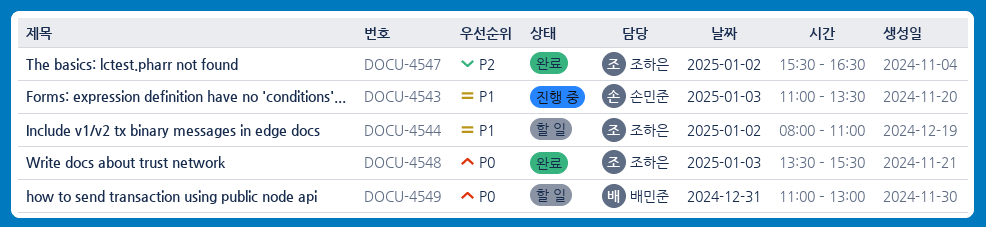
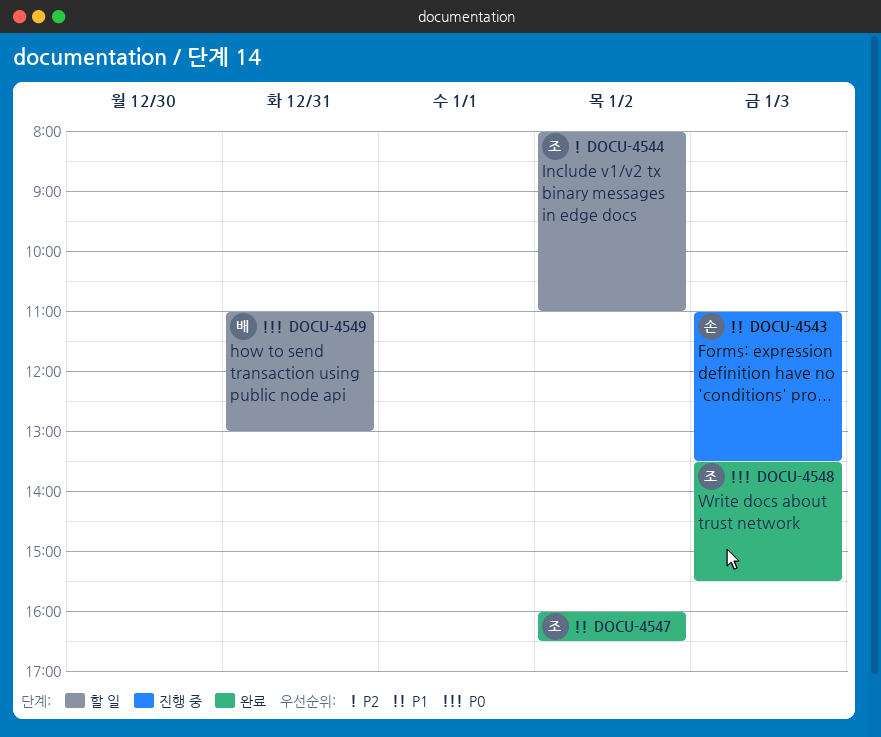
DOCU-4544, priority: P1 -> P2
DOCU-4547, priority: P2 -> P1
DOCU-4547, begins: 15:30 -> 16:00

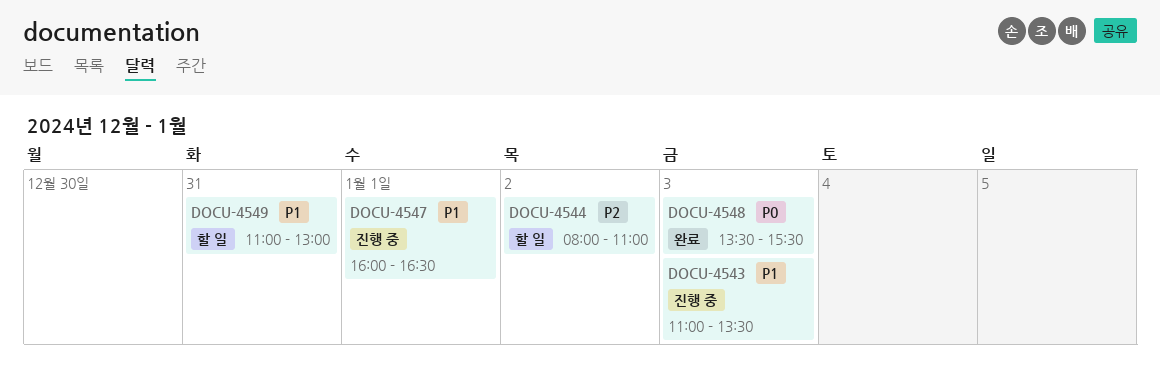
DOCU-4547, status: 완료 -> 진행 중
DOCU-4547, day: Jan 2 -> Jan 1
DOCU-4549, priority: P0 -> P1

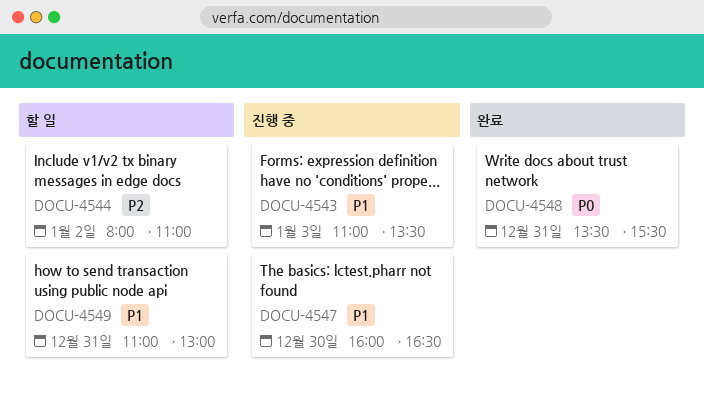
DOCU-4547, day: Jan 1 -> Dec 30
DOCU-4548, day: Jan 3 -> Dec 31

